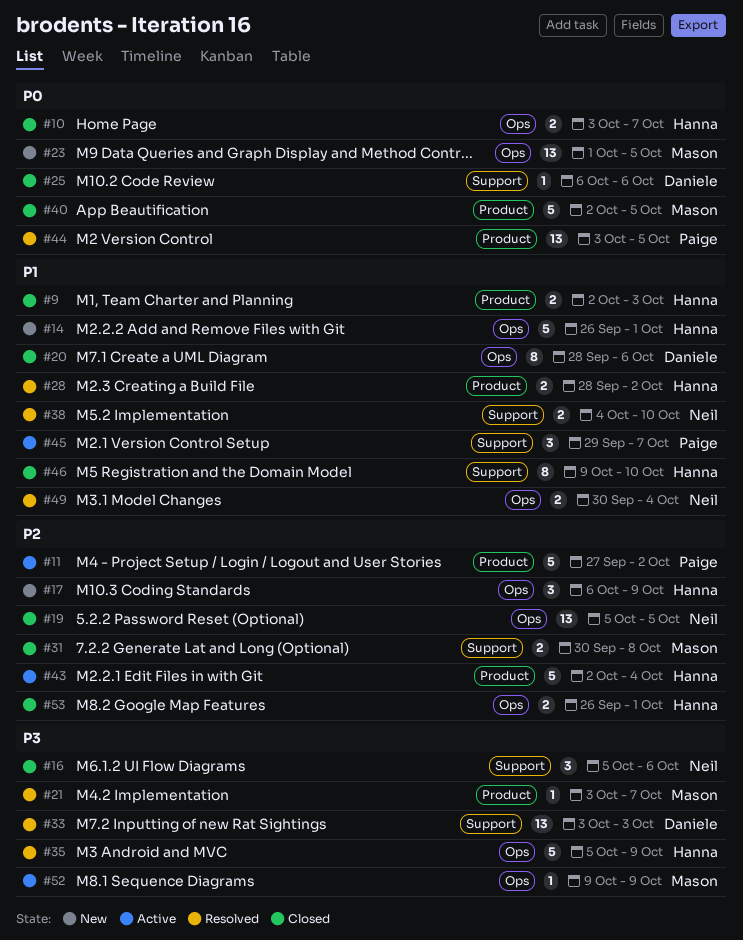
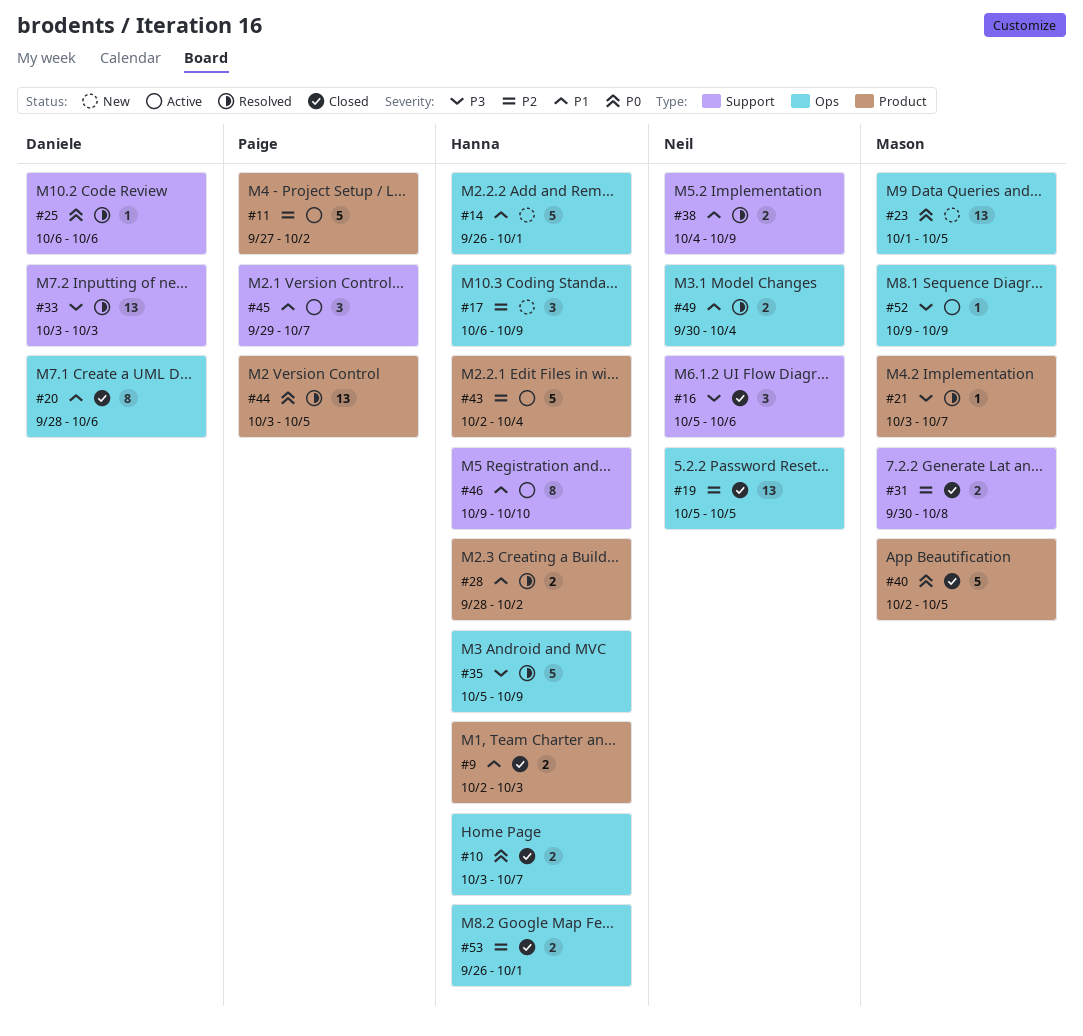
#25, status: Closed -> Resolved
#38, due: Oct 10 -> Oct 9
#46, status: Closed -> Active

